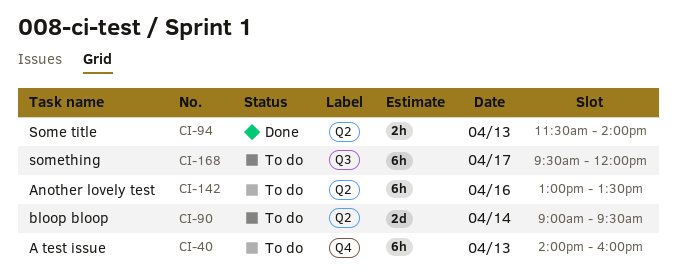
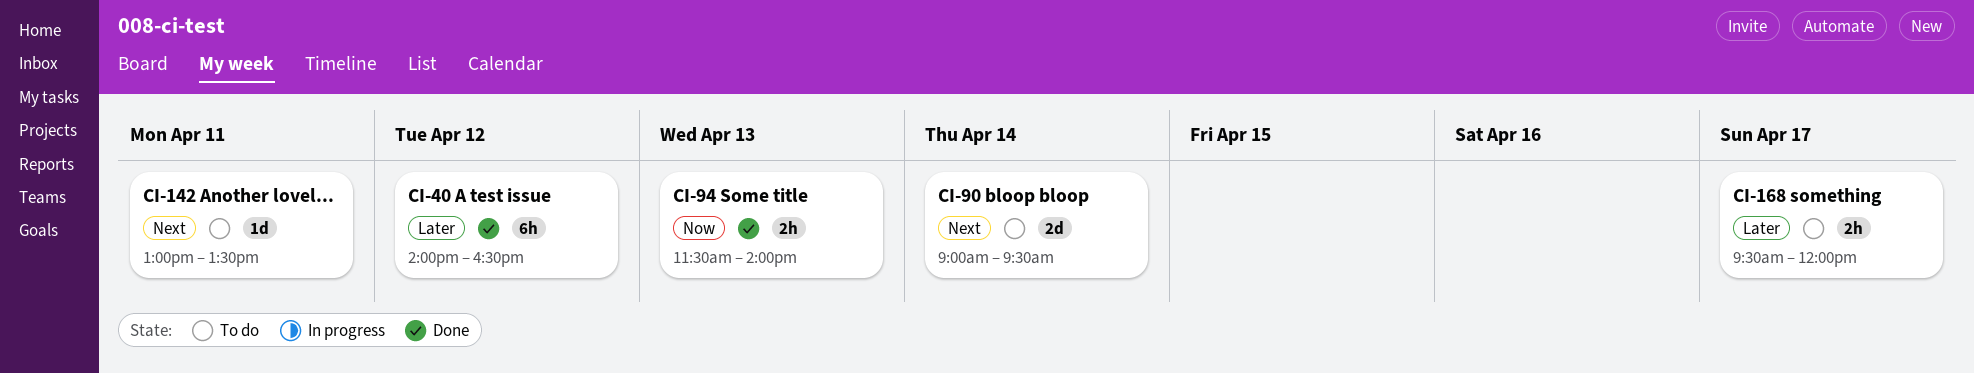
CI-40, status: To do -> Done
CI-40, day: Apr 13 -> Apr 12
CI-40, ends: 16:00 -> 16:30
CI-142, estimate: 6h -> 1d
CI-142, day: Apr 16 -> Apr 11
CI-168, estimate: 6h -> 2h

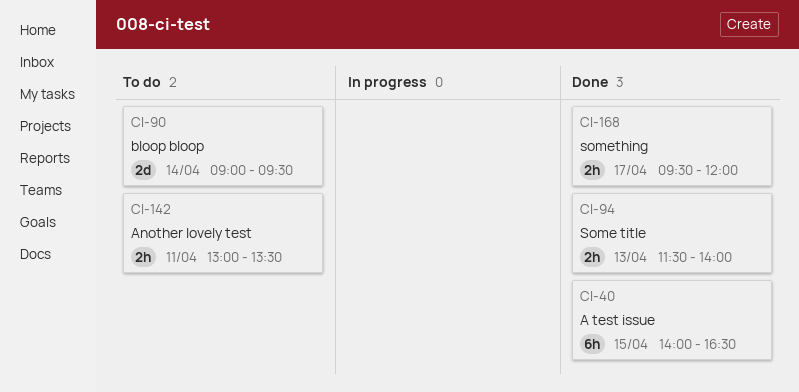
CI-40, day: Apr 12 -> Apr 15
CI-142, estimate: 1d -> 2h
CI-168, status: To do -> Done

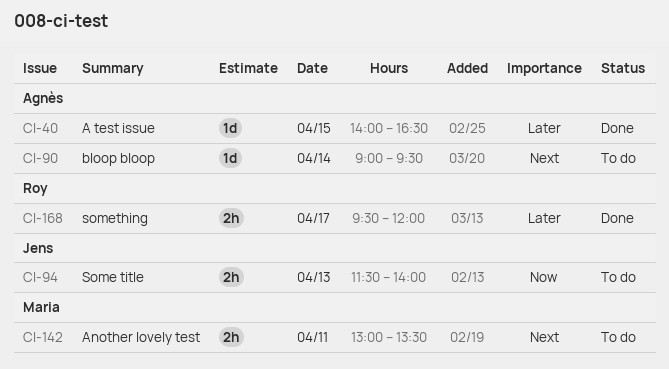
CI-40, estimate: 6h -> 1d
CI-90, estimate: 2d -> 1d
CI-94, status: Done -> To do

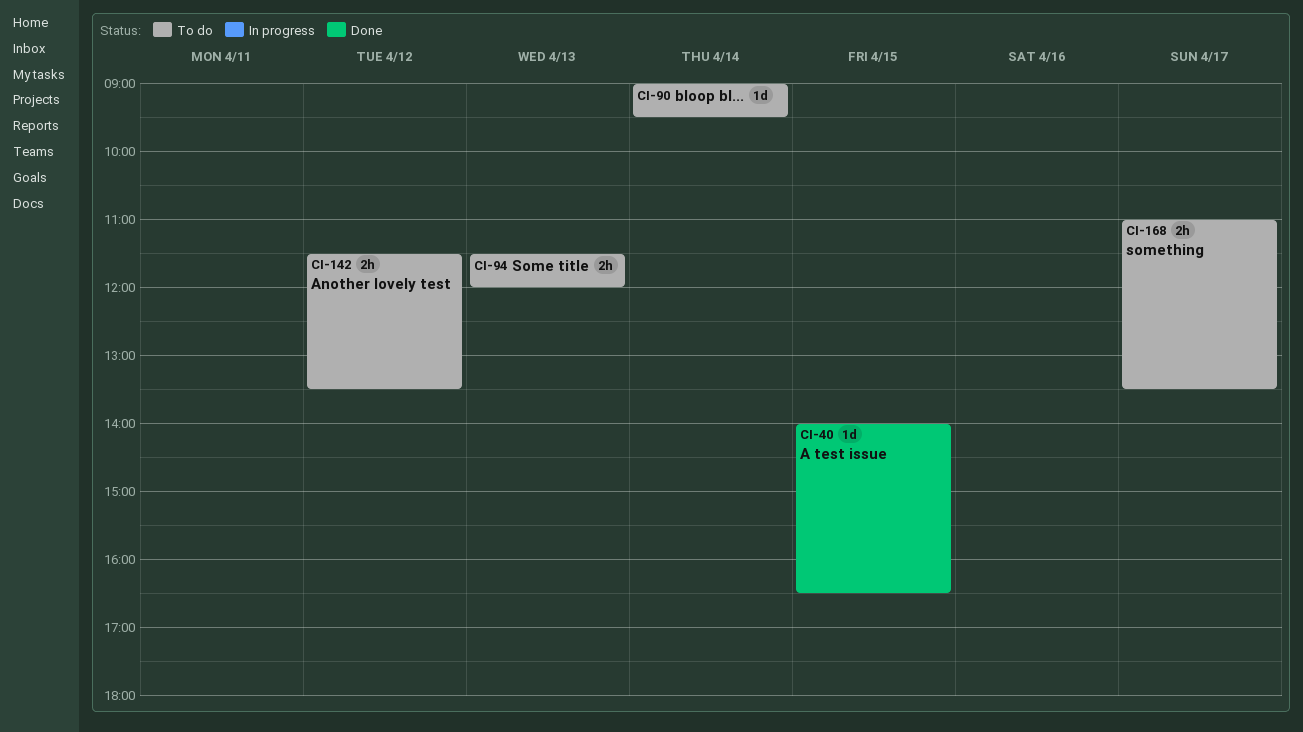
CI-94, ends: 14:00 -> 12:00
CI-142, day: Apr 11 -> Apr 12
CI-142, begins: 13:00 -> 11:30
CI-168, status: Done -> To do
CI-168, begins: 09:30 -> 11:00
CI-168, ends: 12:00 -> 13:30

